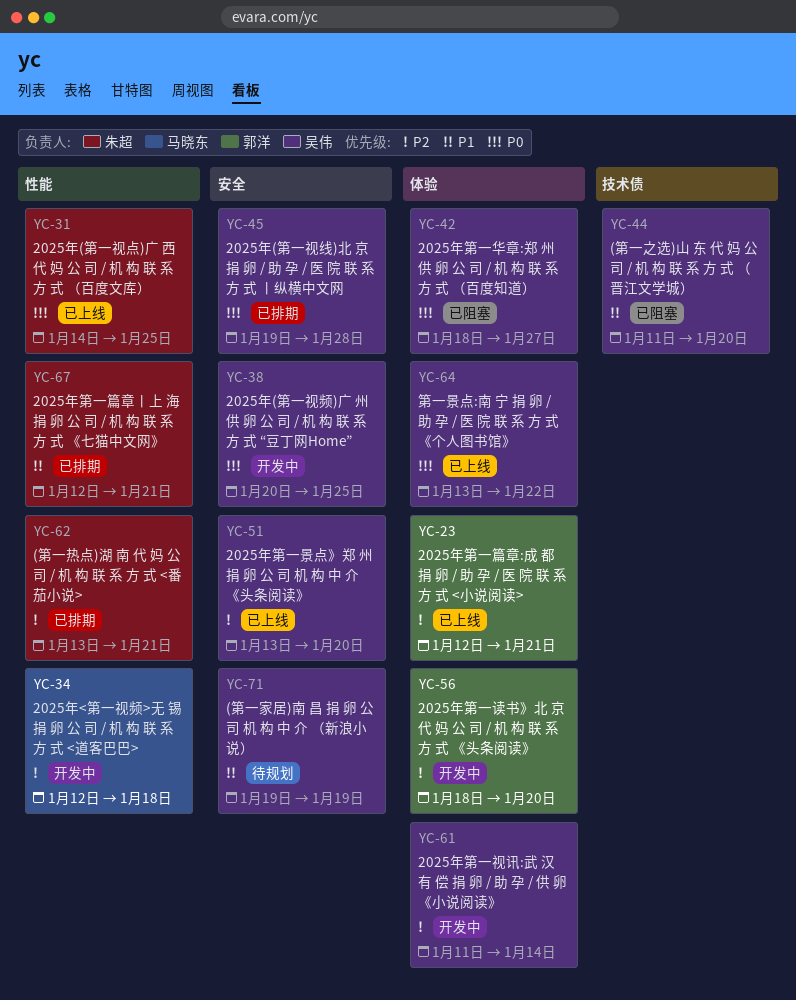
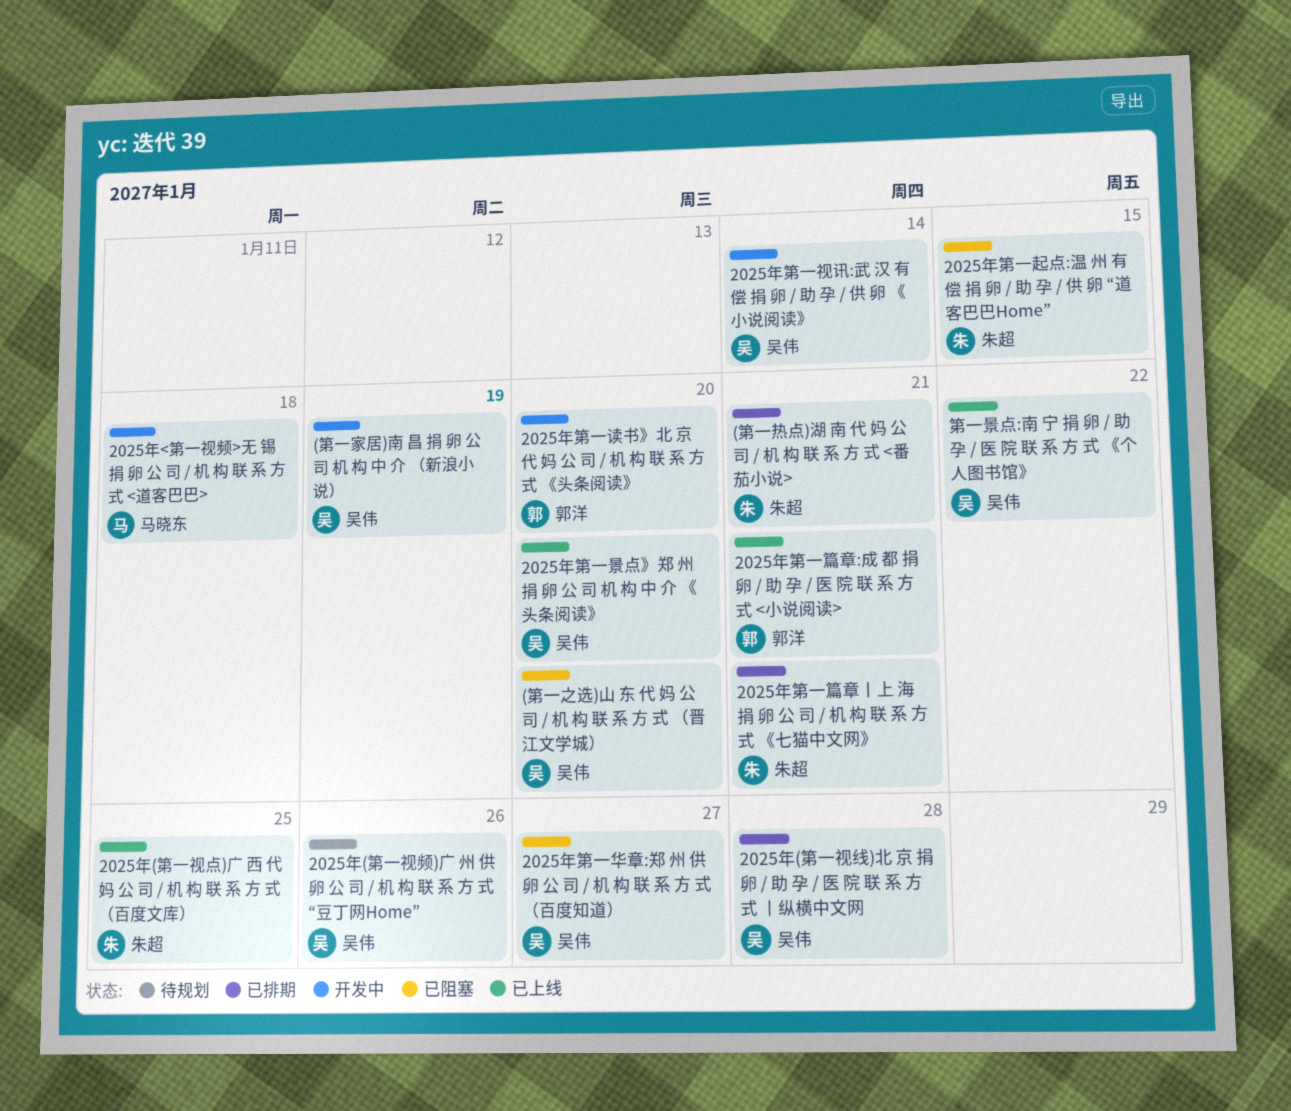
(第一家居)南 昌 捐 卵 公 司 机 构 中 介 （新浪小说）, status: 待规划 -> 开发中
2025年(第一视频)广 州 供 卵 公 司 / 机 构 联 系 方 式 “豆丁网Home”, status: 开发中 -> 待规划
2025年(第一视频)广 州 供 卵 公 司 / 机 构 联 系 方 式 “豆丁网Home”, due: Jan 25 -> Jan 26
2025年第一起点:温 州 有 偿 捐 卵 / 助 孕 / 供 卵 “道客巴巴Home”: none -> present

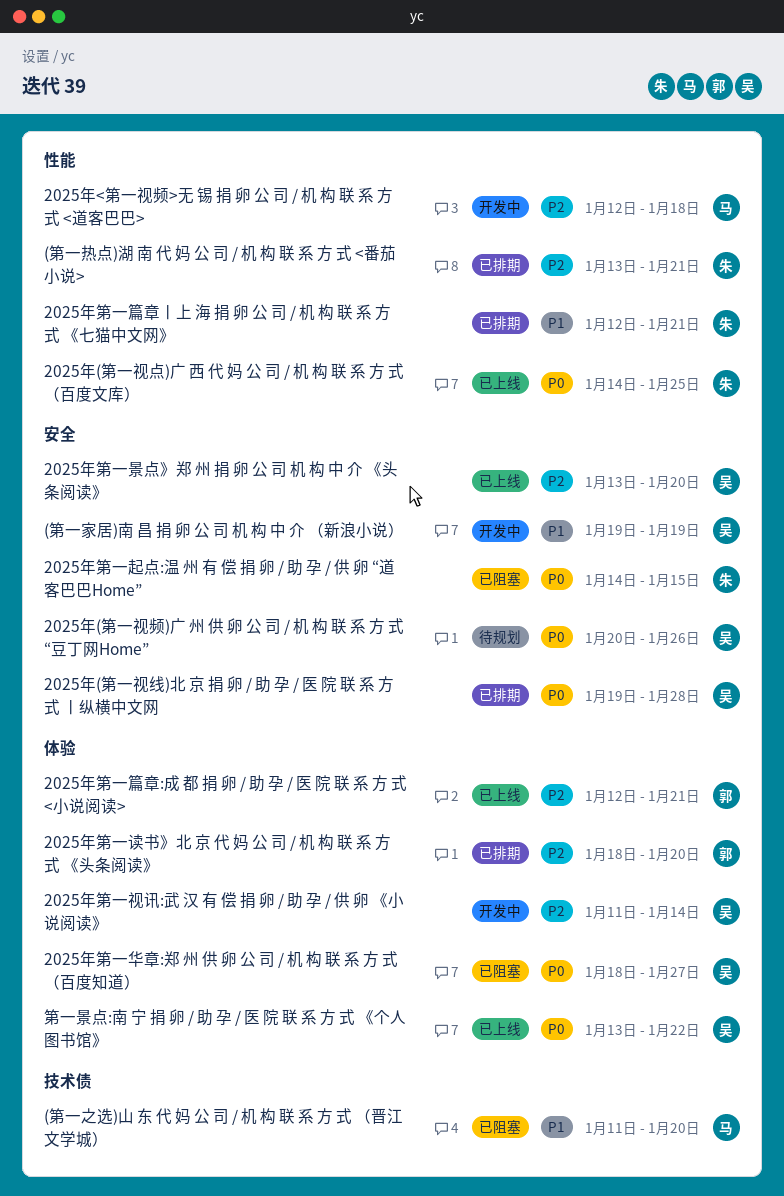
(第一之选)山 东 代 妈 公 司 / 机 构 联 系 方 式 （晋江文学城）, owner: 吴伟 -> 马晓东
2025年第一读书》北 京 代 妈 公 司 / 机 构 联 系 方 式 《头条阅读》, status: 开发中 -> 已排期

